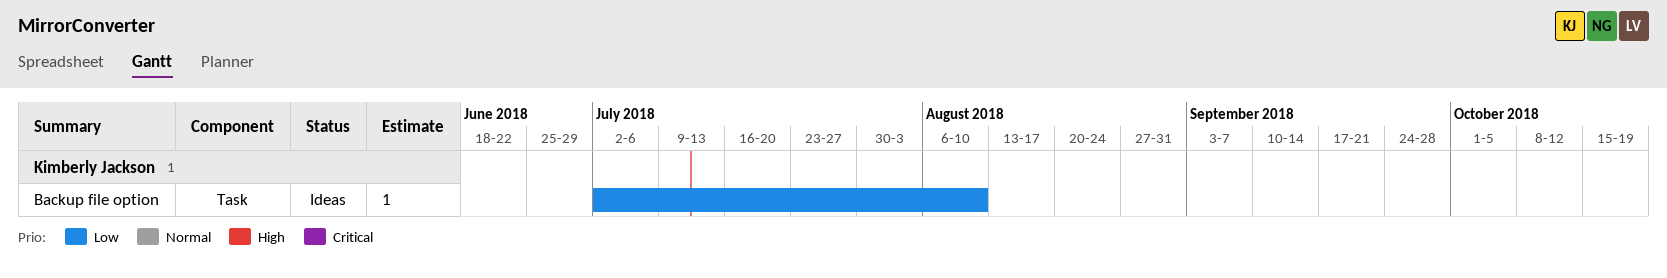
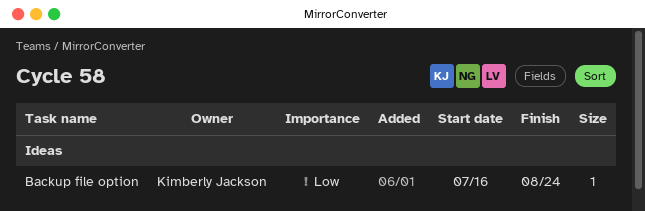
Backup file option, start: Jul 2 -> Jul 16
Backup file option, due: Aug 10 -> Aug 24

